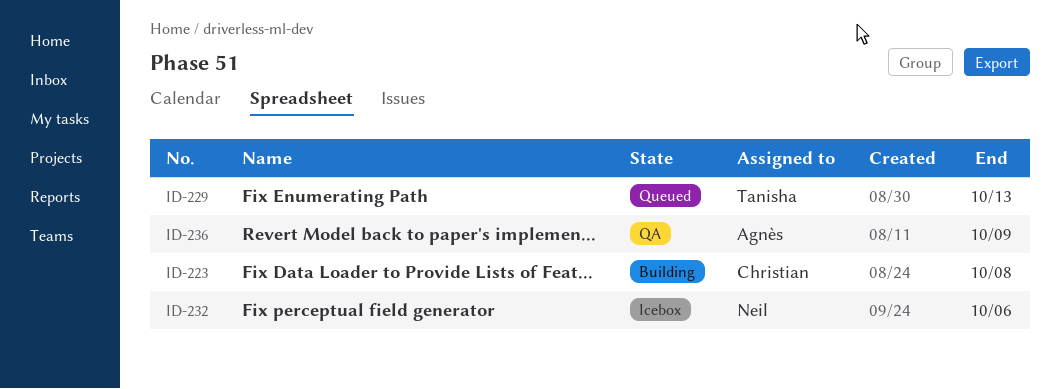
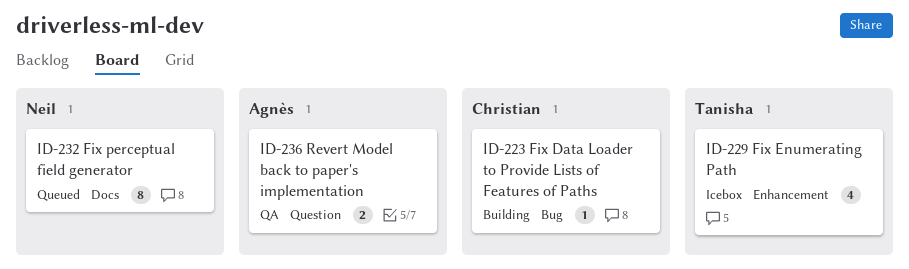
ID-229, status: Queued -> Icebox
ID-232, status: Icebox -> Queued

